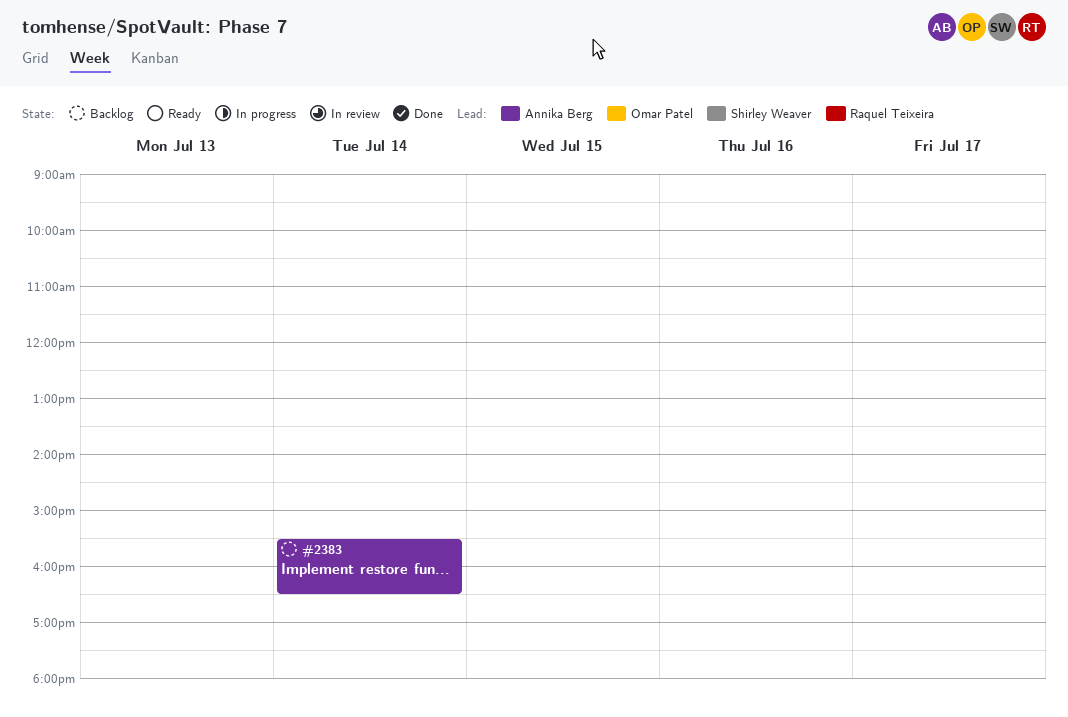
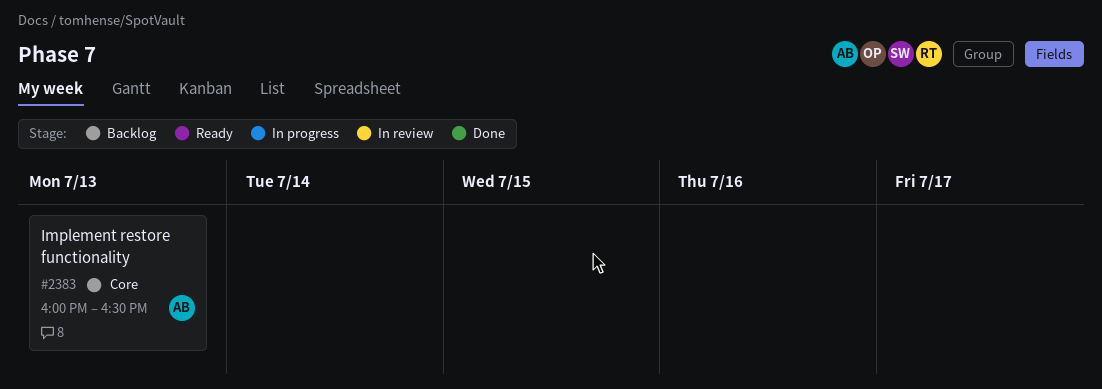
#2383, day: Jul 14 -> Jul 13
#2383, begins: 15:30 -> 16:00

